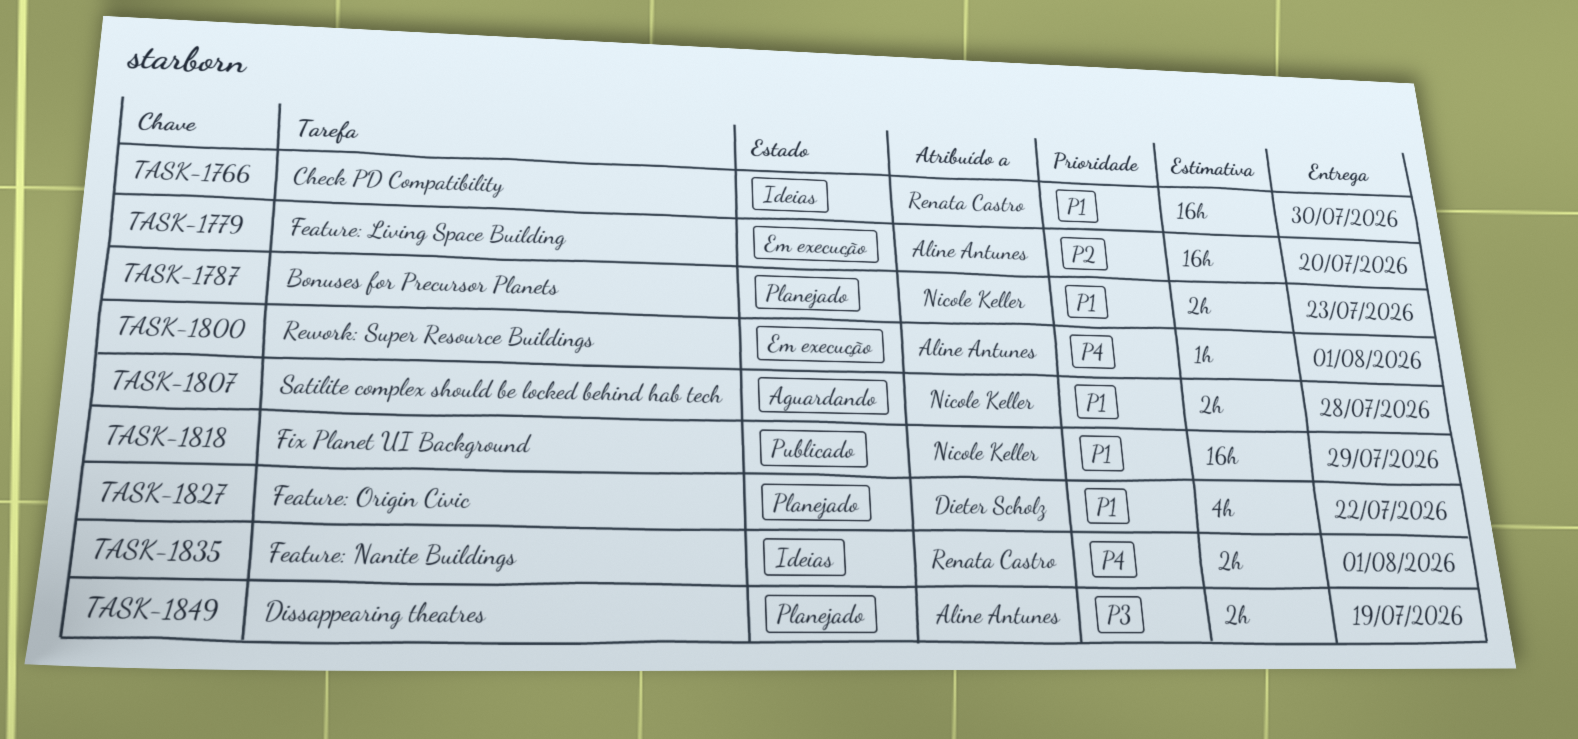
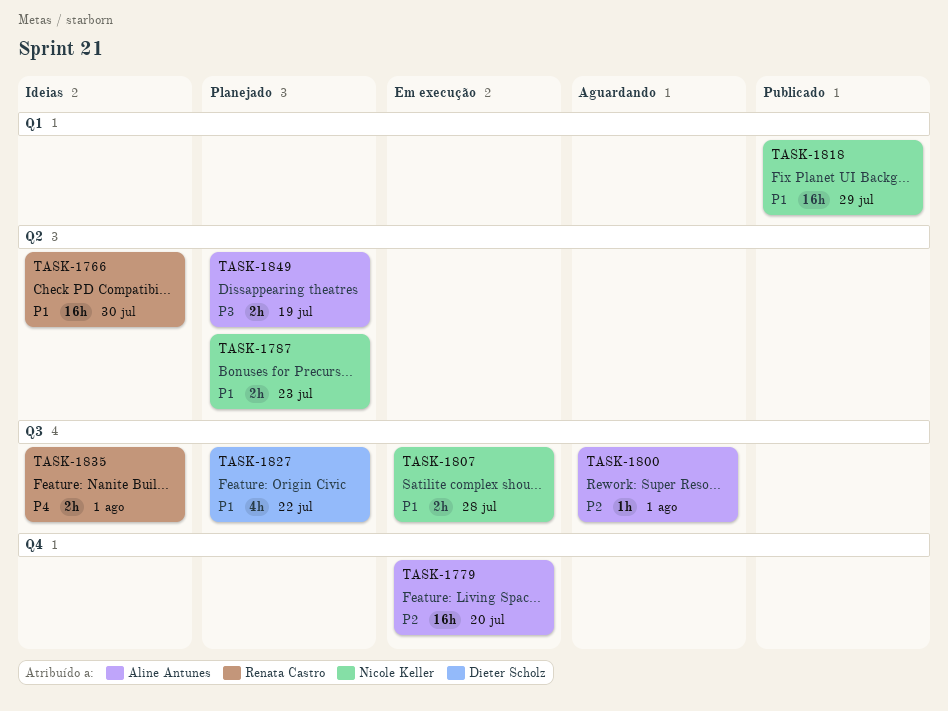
TASK-1800, status: Em execução -> Aguardando
TASK-1800, priority: P4 -> P2
TASK-1807, status: Aguardando -> Em execução

